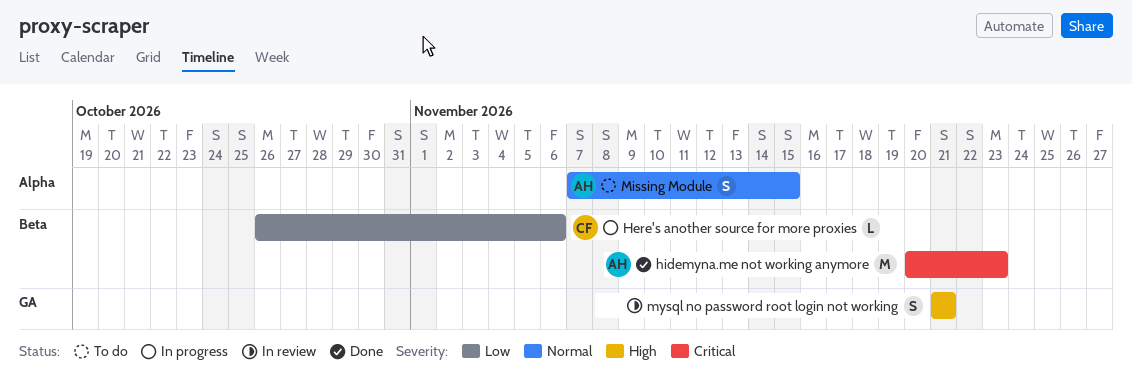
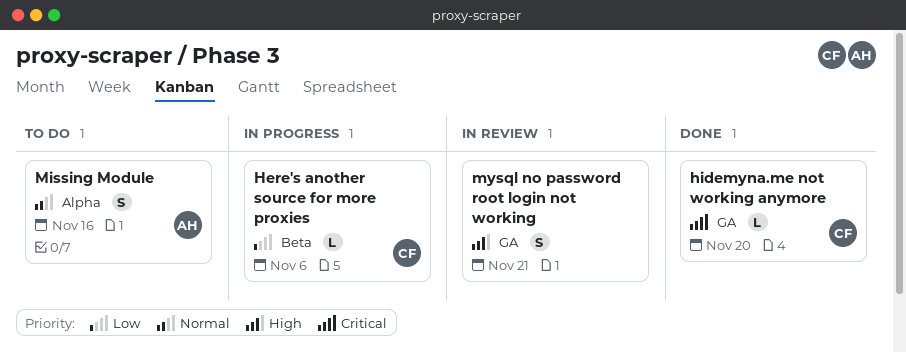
hidemyna.me not working anymore, owner: AH -> CF
hidemyna.me not working anymore, label: Beta -> GA
hidemyna.me not working anymore, estimate: M -> L
hidemyna.me not working anymore, due: Nov 23 -> Nov 20
Missing Module, due: Nov 15 -> Nov 16

